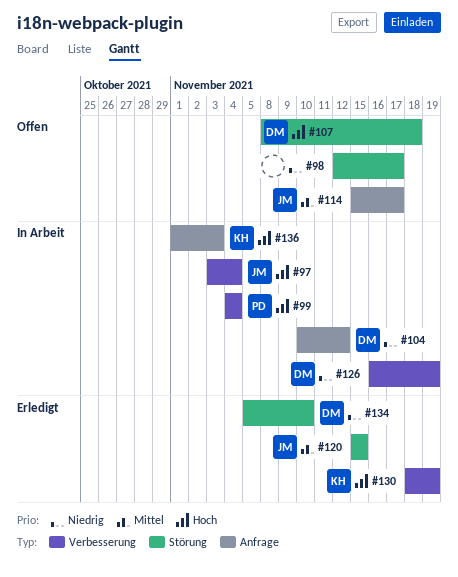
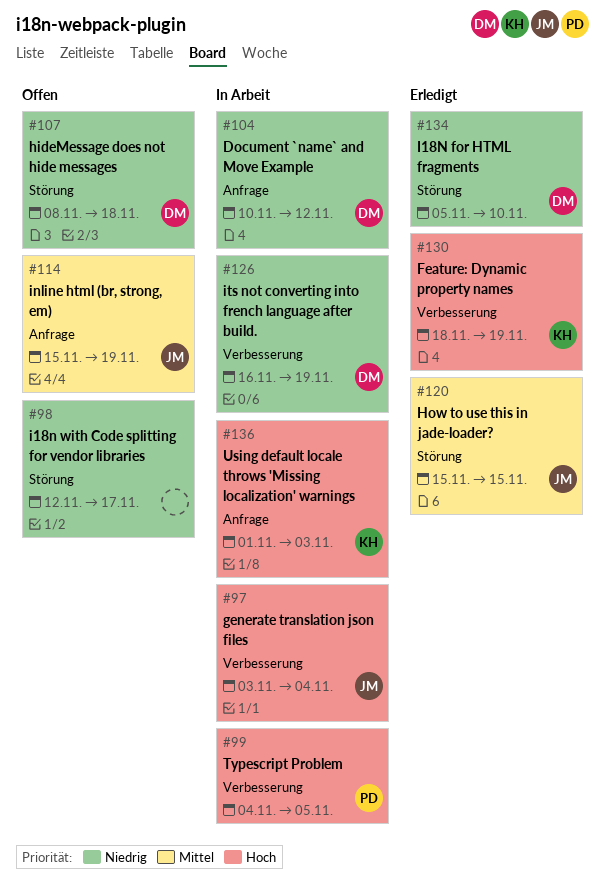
#99, due: Nov 4 -> Nov 5
#107, priority: Hoch -> Niedrig
#114, due: Nov 17 -> Nov 19

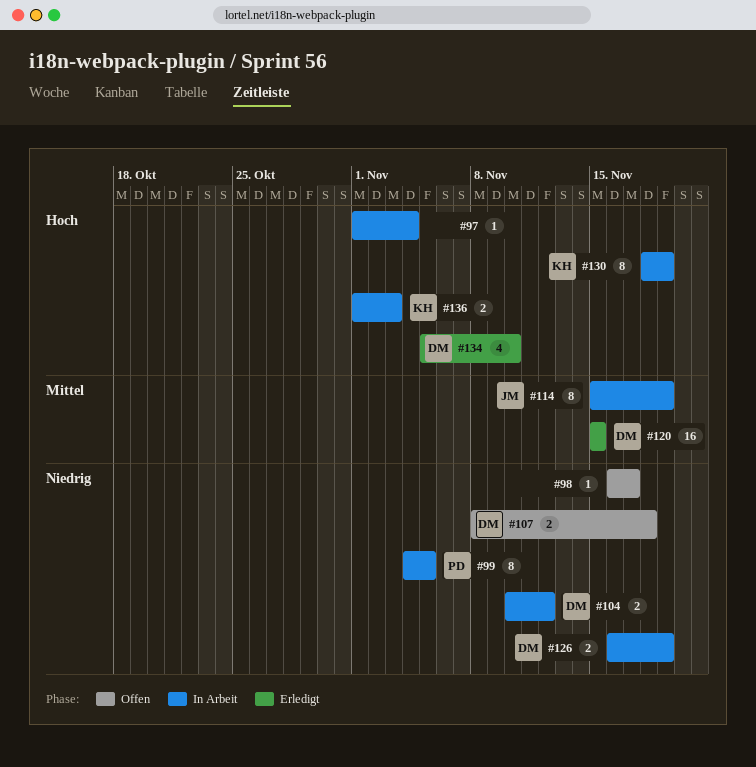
#97, owner: JM -> none
#97, start: Nov 3 -> Nov 1
#98, start: Nov 12 -> Nov 16
#99, priority: Hoch -> Niedrig
#114, status: Offen -> In Arbeit
#120, owner: JM -> DM
#130, status: Erledigt -> In Arbeit
#134, priority: Niedrig -> Hoch

